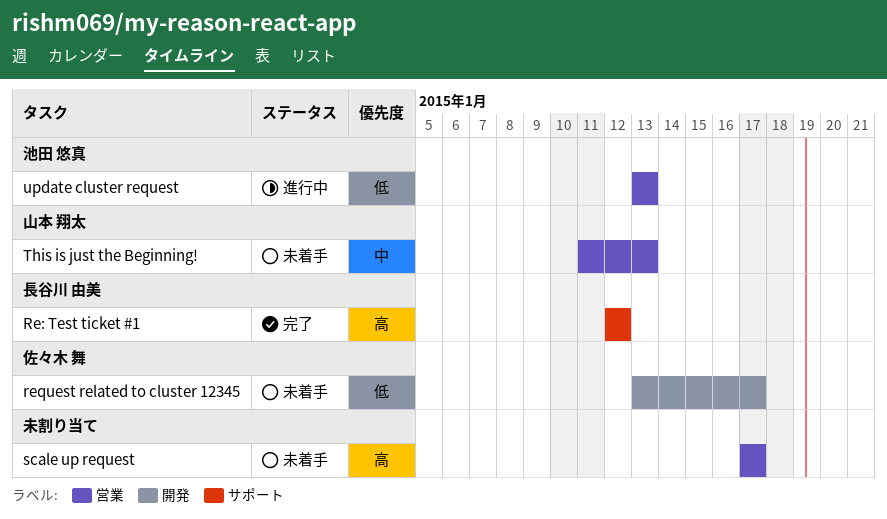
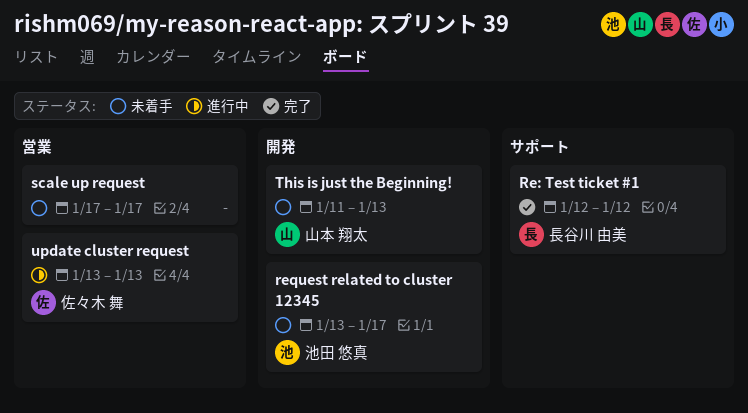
request related to cluster 12345, owner: 佐々木 舞 -> 池田 悠真
This is just the Beginning!, label: 営業 -> 開発
update cluster request, owner: 池田 悠真 -> 佐々木 舞

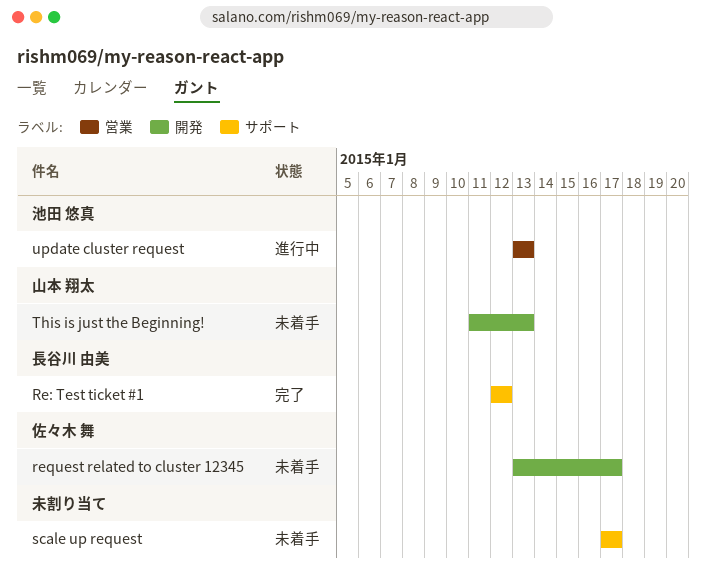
request related to cluster 12345, owner: 池田 悠真 -> 佐々木 舞
scale up request, label: 営業 -> サポート
update cluster request, owner: 佐々木 舞 -> 池田 悠真

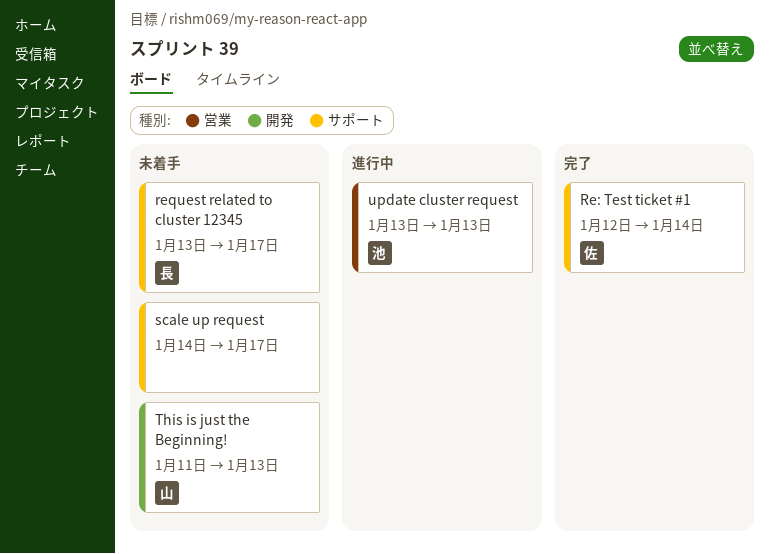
Re: Test ticket #1, owner: 長谷川 由美 -> 佐々木 舞
Re: Test ticket #1, due: Jan 12 -> Jan 14
request related to cluster 12345, owner: 佐々木 舞 -> 長谷川 由美
request related to cluster 12345, label: 開発 -> サポート
scale up request, start: Jan 17 -> Jan 14

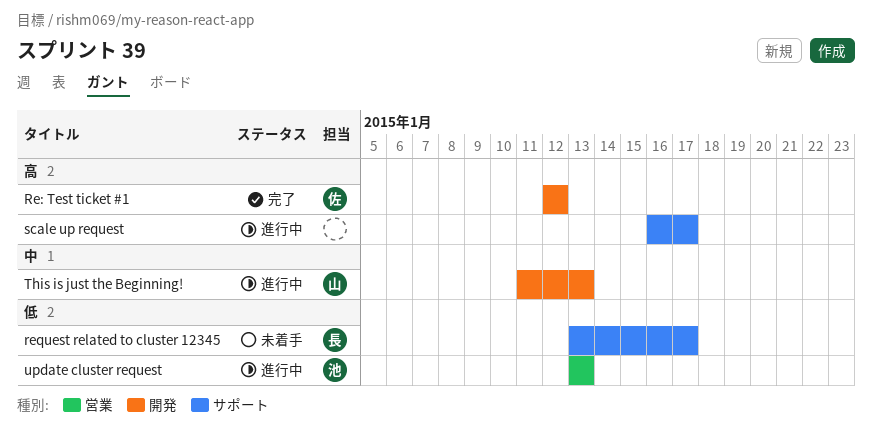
Re: Test ticket #1, label: サポート -> 開発
Re: Test ticket #1, due: Jan 14 -> Jan 12
scale up request, status: 未着手 -> 進行中
scale up request, start: Jan 14 -> Jan 16
This is just the Beginning!, status: 未着手 -> 進行中

